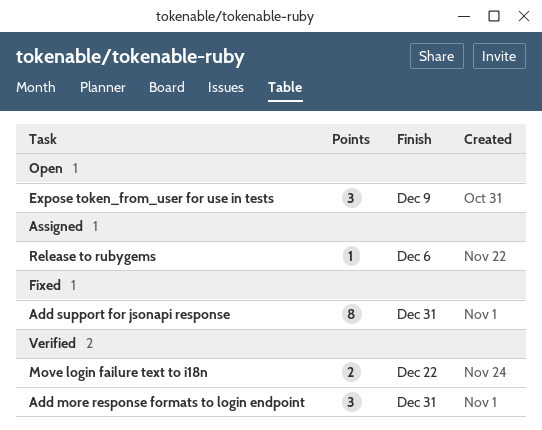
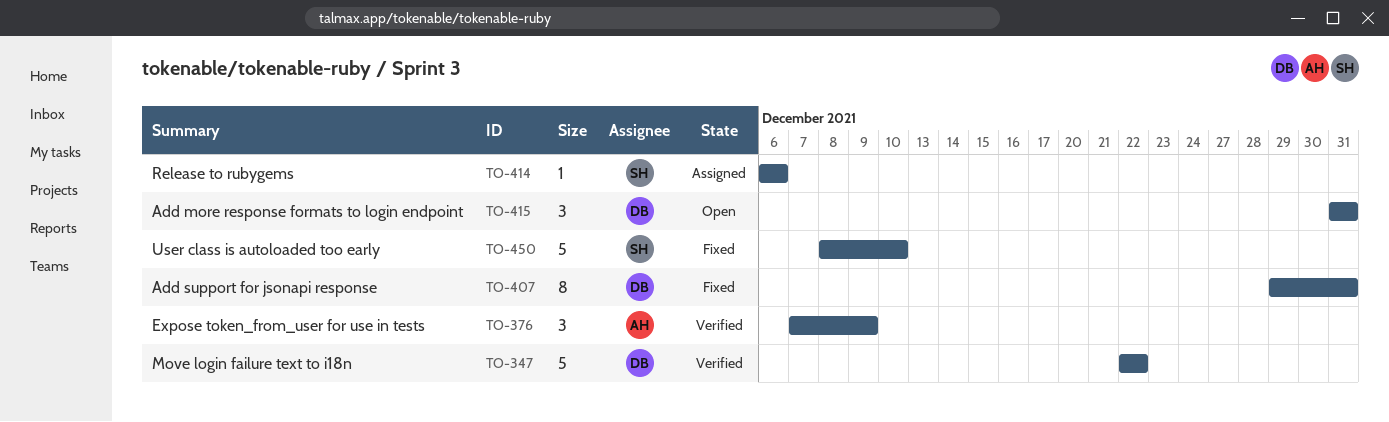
Add more response formats to login endpoint, status: Verified -> Open
Expose token_from_user for use in tests, status: Open -> Verified
Move login failure text to i18n, estimate: 2 -> 5
User class is autoloaded too early: none -> present

